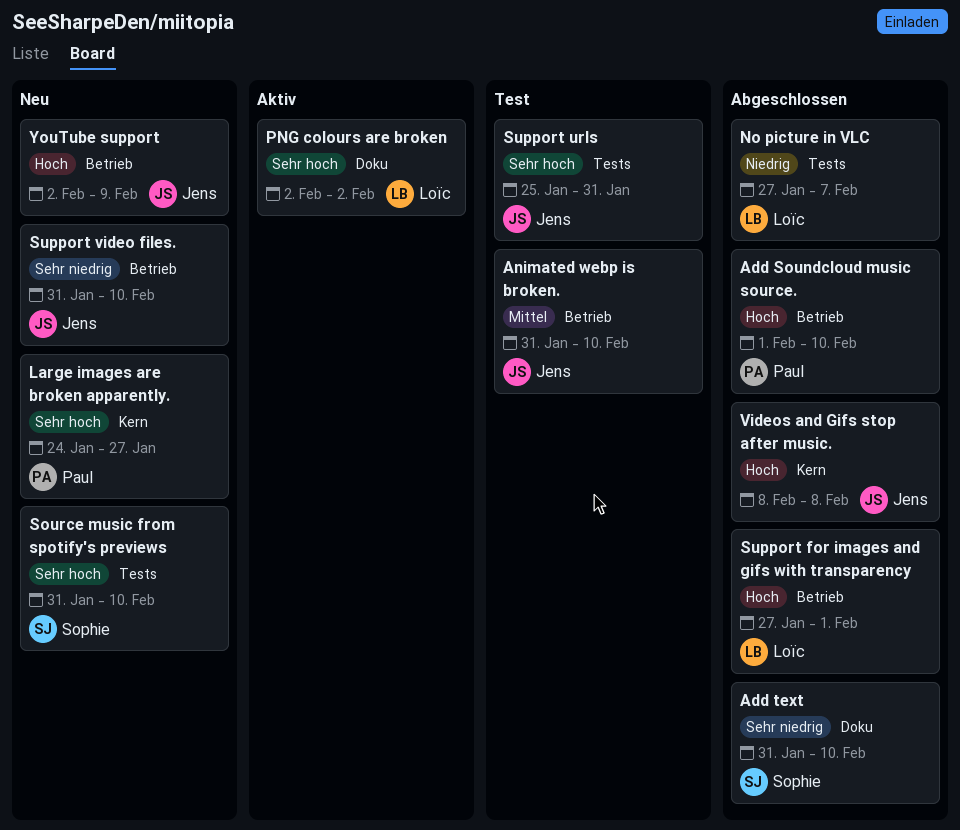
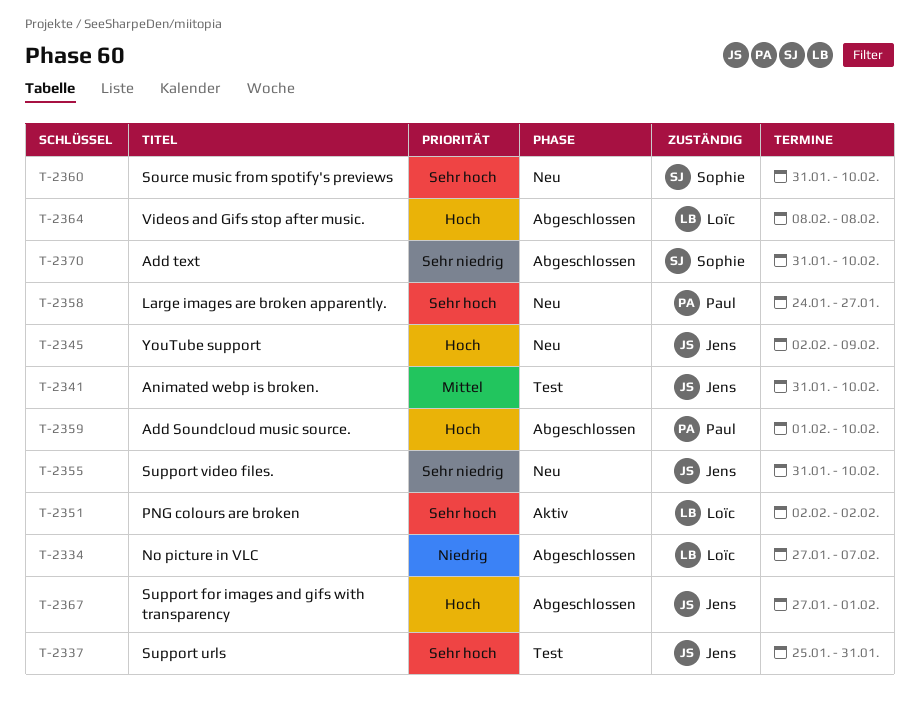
Support for images and gifs with transparency, owner: Loïc -> Jens
Videos and Gifs stop after music., owner: Jens -> Loïc

